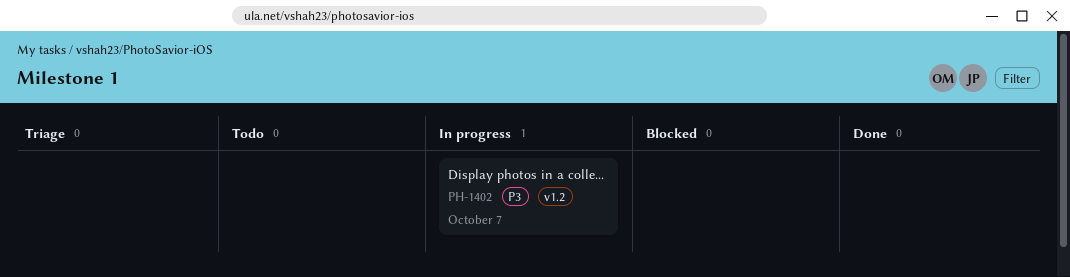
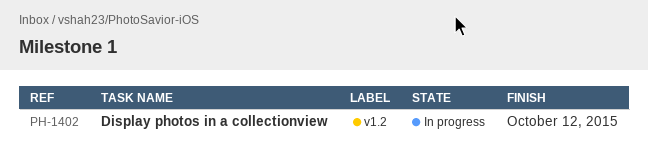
PH-1402, due: Oct 7 -> Oct 12

